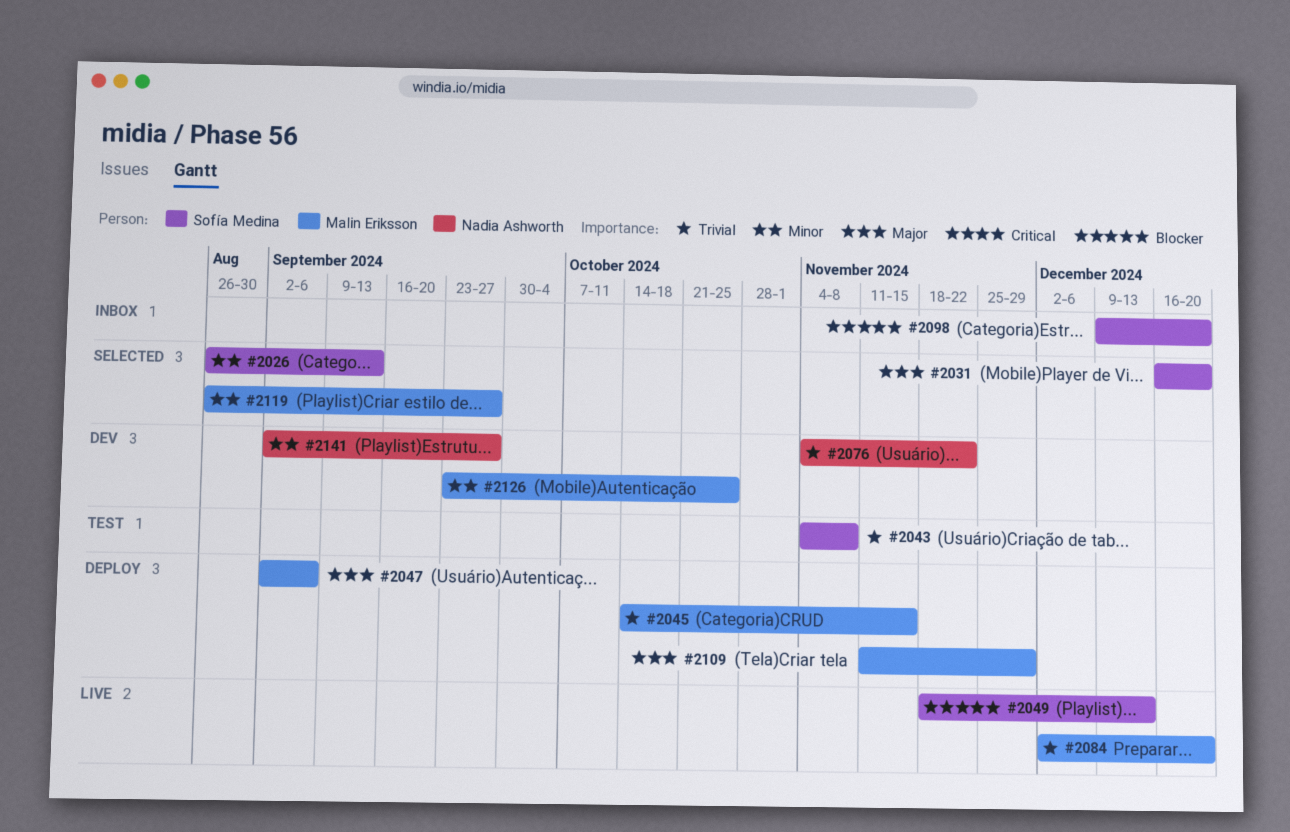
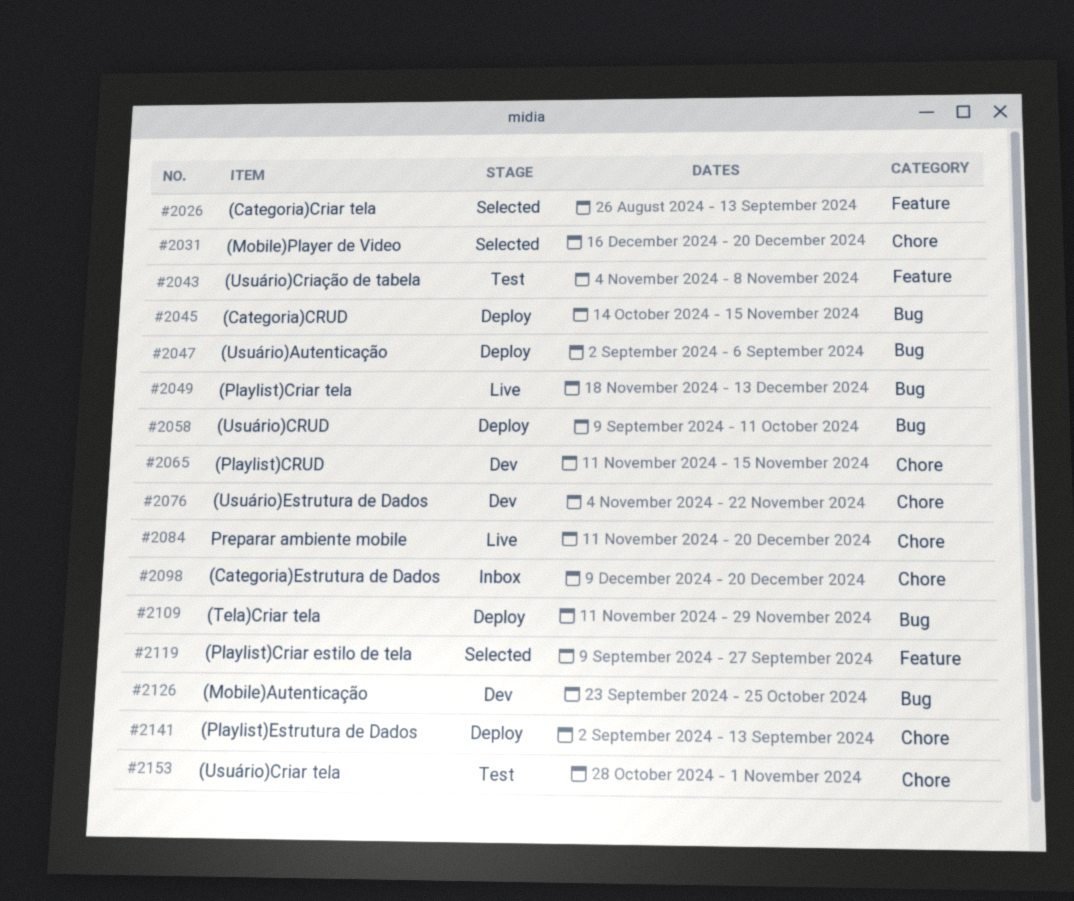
#2058: none -> present
#2065: none -> present
#2084, start: Dec 2 -> Nov 11
#2119, start: Aug 26 -> Sep 9
#2141, status: Dev -> Deploy
#2141, due: Sep 27 -> Sep 13
#2153: none -> present

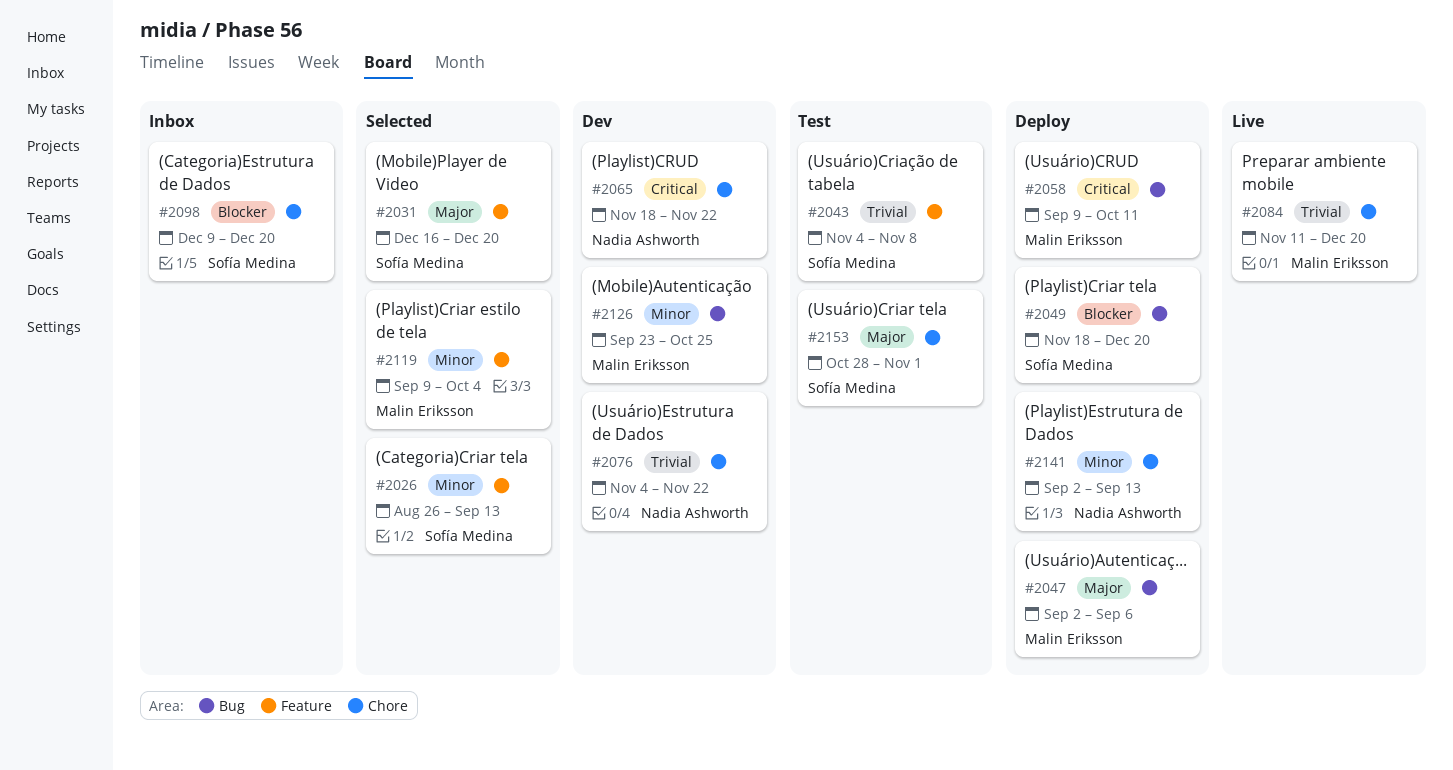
#2031, label: Chore -> Feature
#2045: present -> none
#2049, status: Live -> Deploy
#2049, due: Dec 13 -> Dec 20
#2065, start: Nov 11 -> Nov 18
#2065, due: Nov 15 -> Nov 22
#2109: present -> none
#2119, due: Sep 27 -> Oct 4

